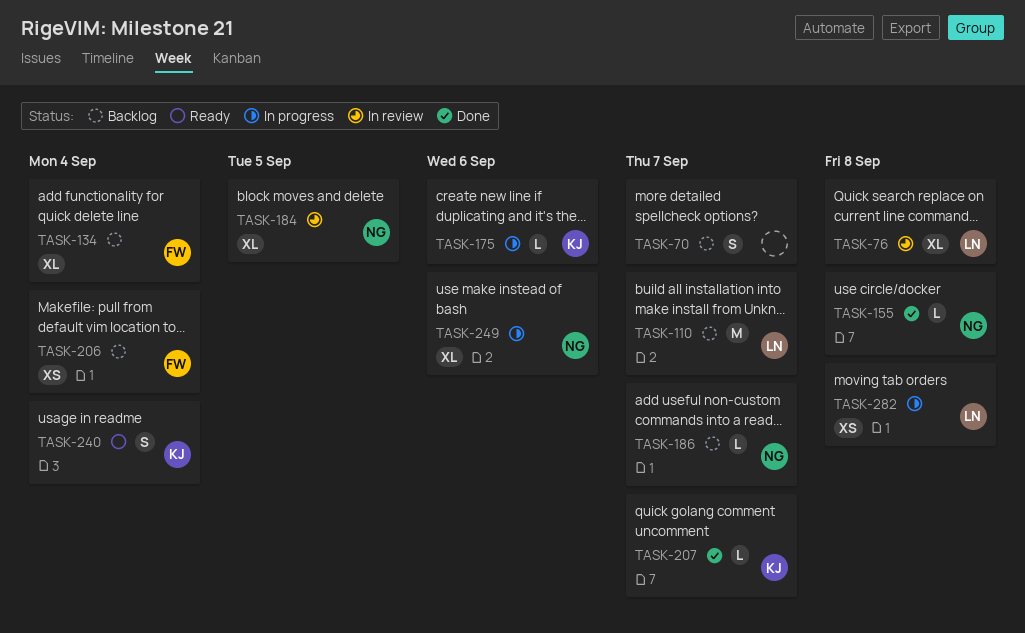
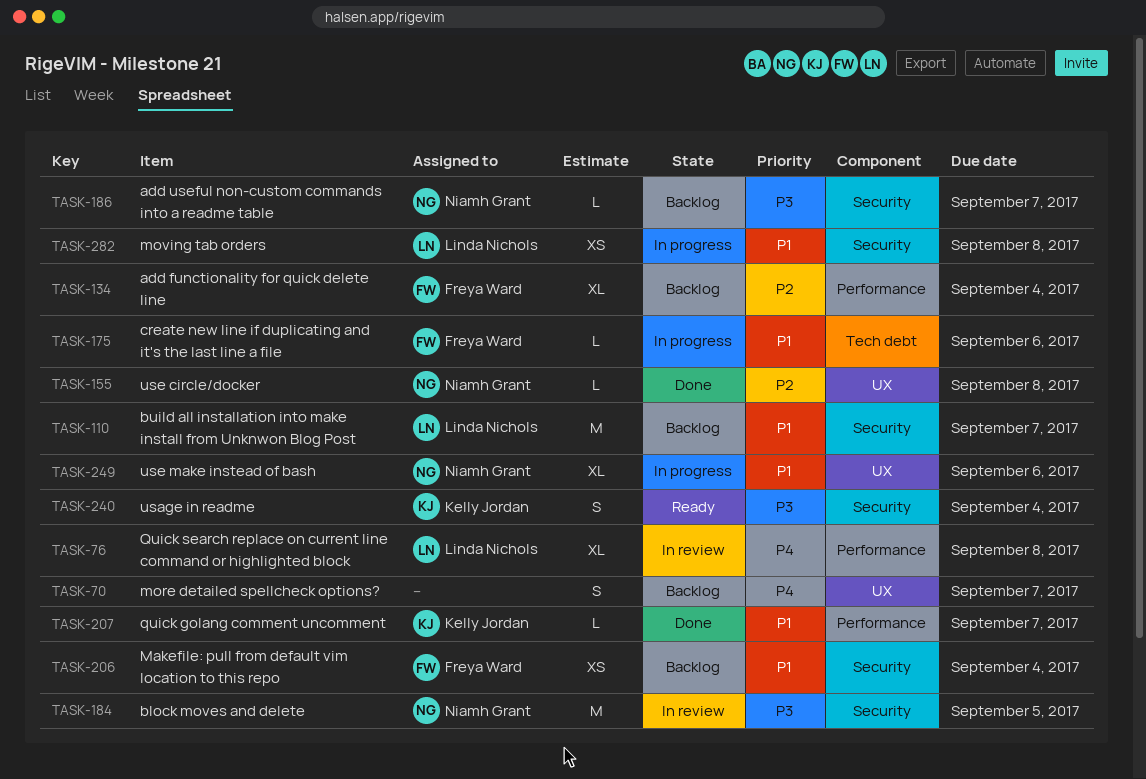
TASK-175, owner: Kelly Jordan -> Freya Ward
TASK-184, estimate: XL -> M

